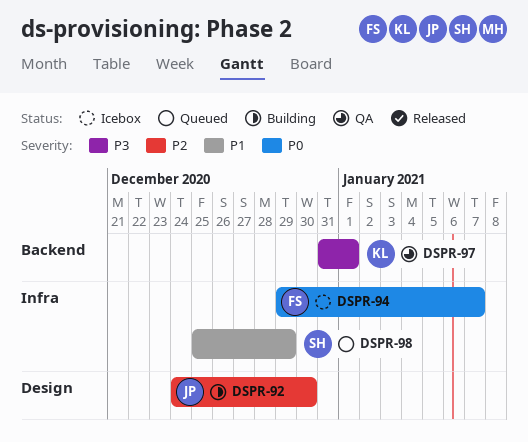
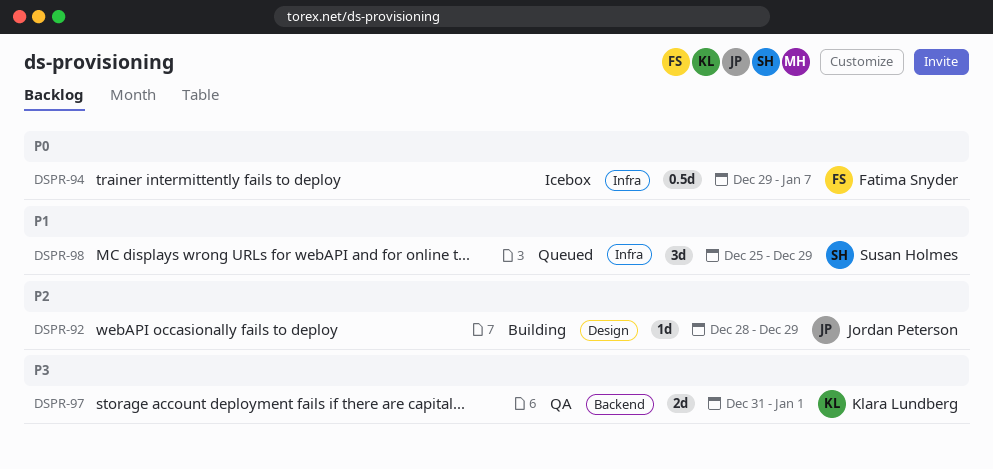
DSPR-92, start: Dec 24 -> Dec 28
DSPR-92, due: Dec 30 -> Dec 29

